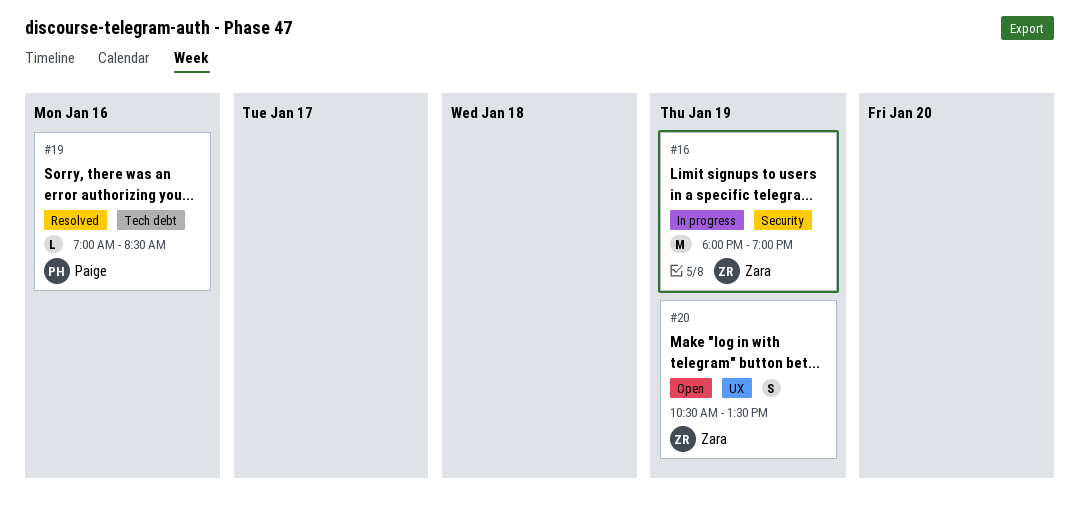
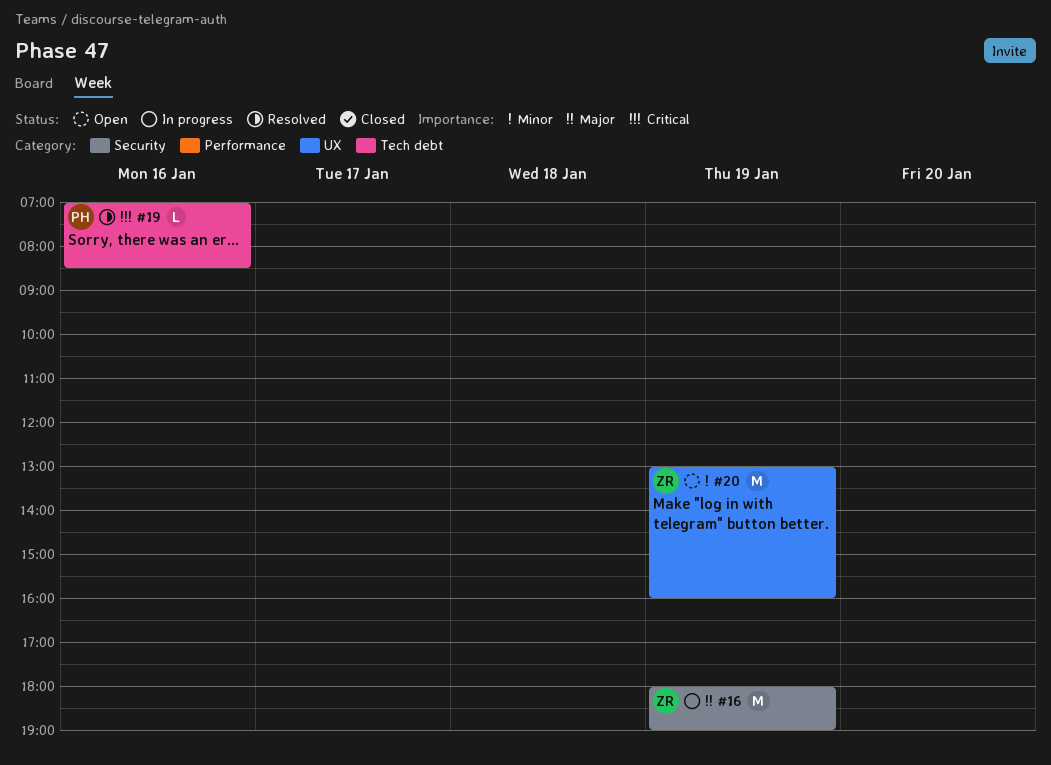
#20, estimate: S -> M
#20, begins: 10:30 -> 13:00
#20, ends: 13:30 -> 16:00

